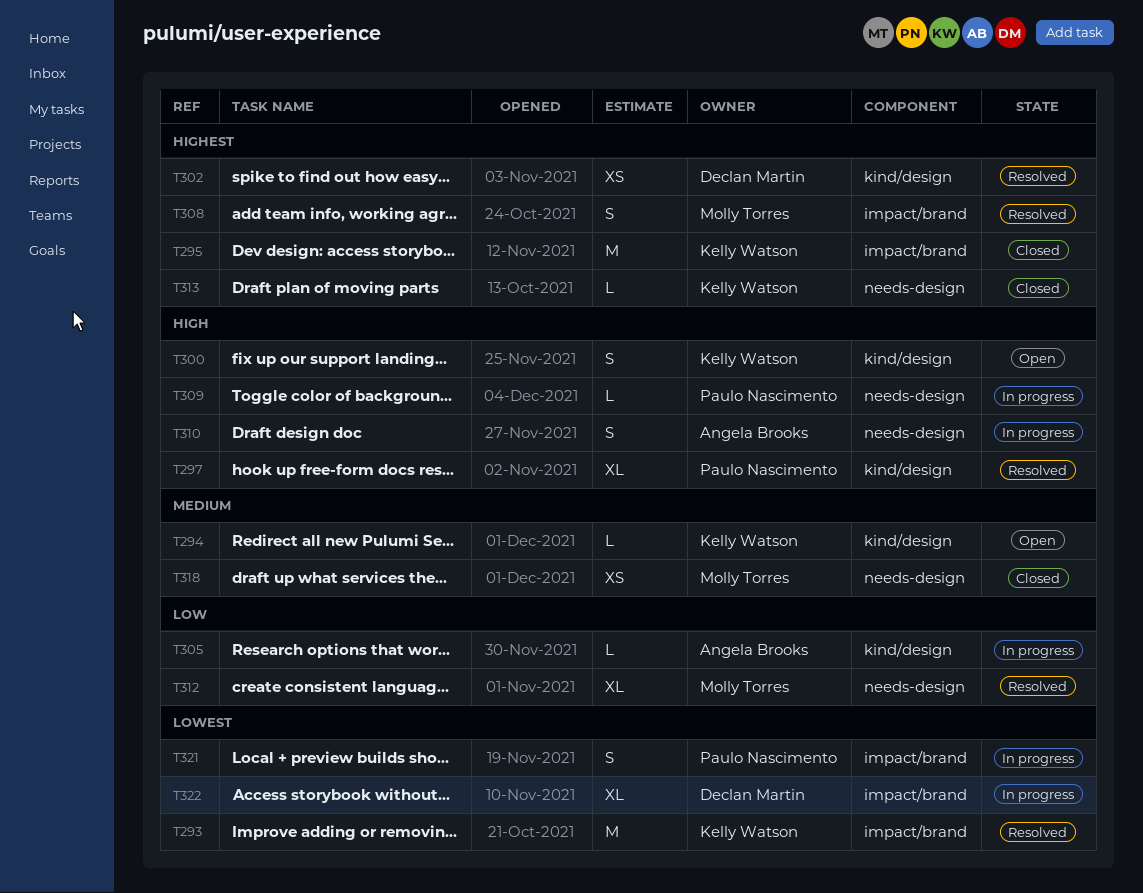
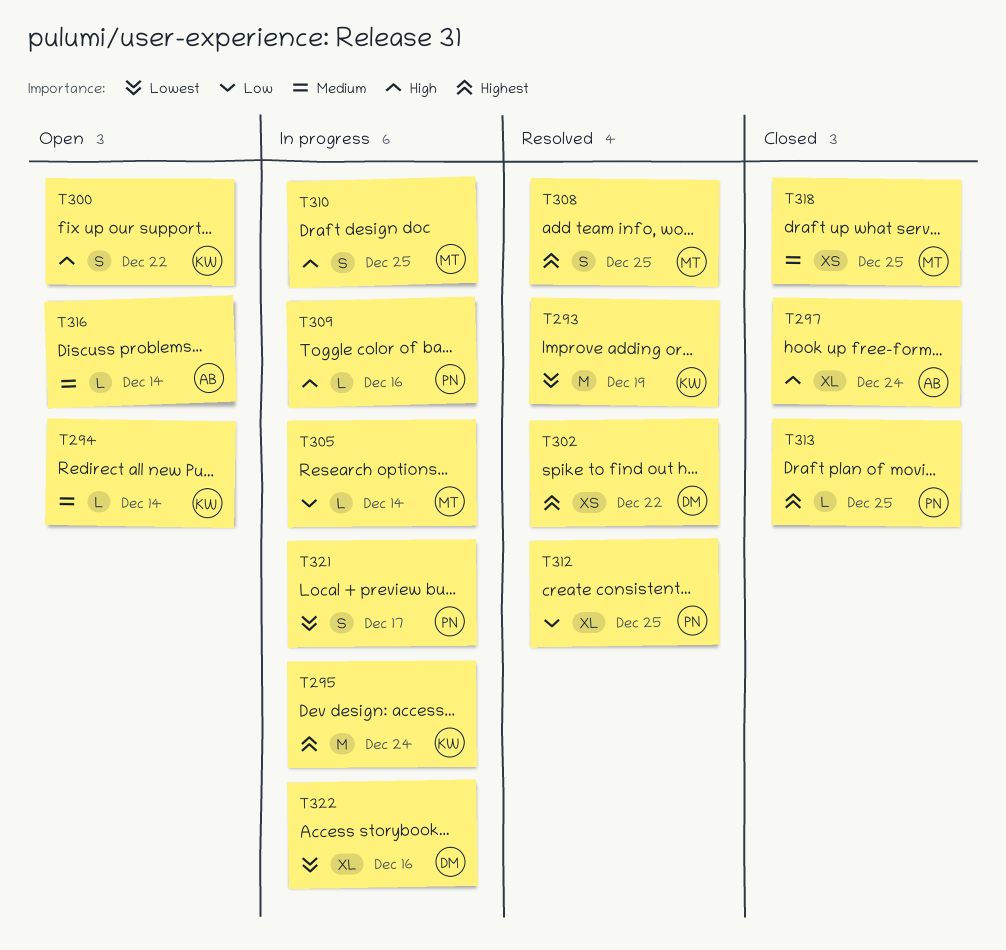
T295, status: Closed -> In progress
T297, status: Resolved -> Closed
T297, owner: Paulo Nascimento -> Angela Brooks
T305, owner: Angela Brooks -> Molly Torres
T310, owner: Angela Brooks -> Molly Torres
T312, owner: Molly Torres -> Paulo Nascimento
T313, owner: Kelly Watson -> Paulo Nascimento
T316: none -> present

